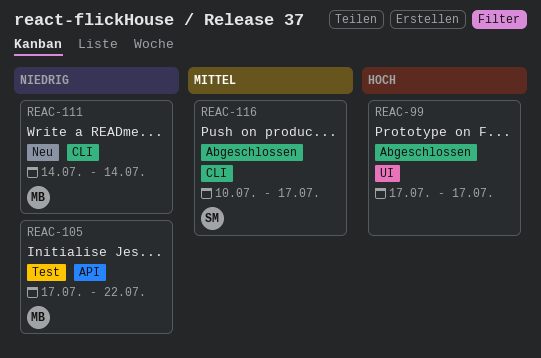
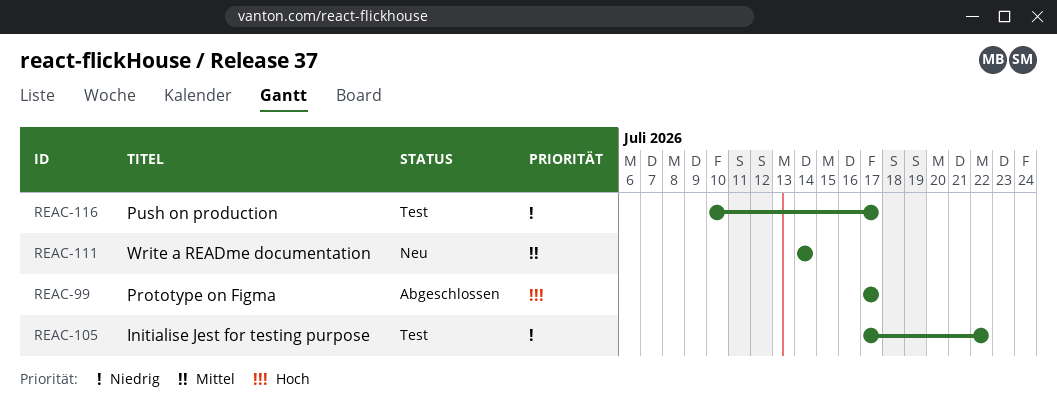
REAC-111, priority: Niedrig -> Mittel
REAC-116, status: Abgeschlossen -> Test
REAC-116, priority: Mittel -> Niedrig

